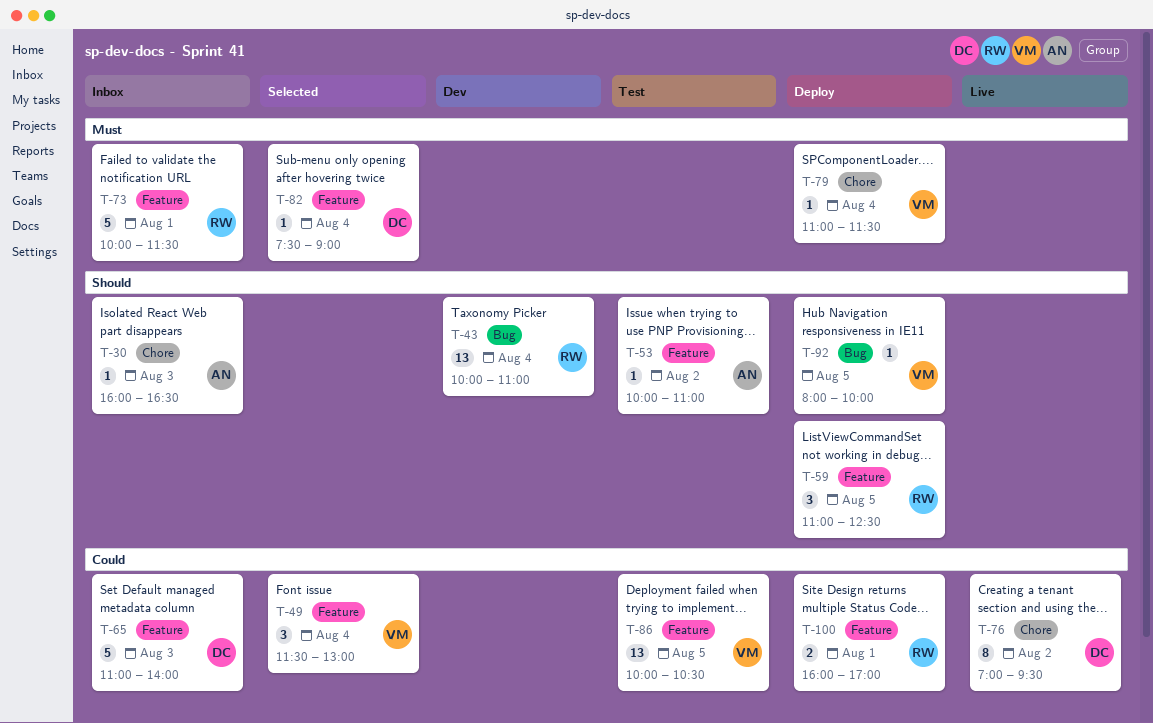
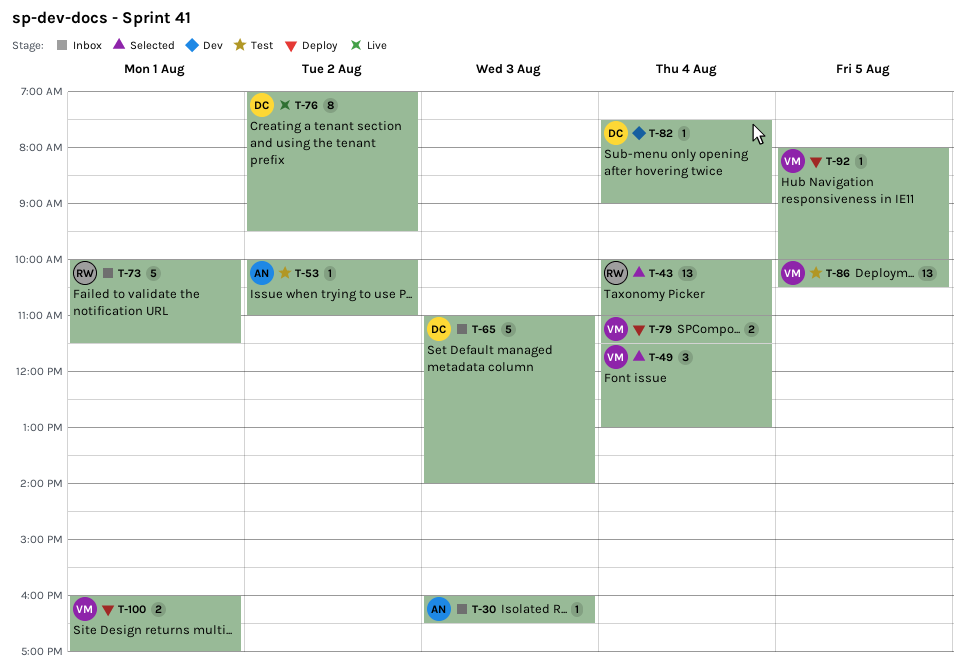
T-43, status: Dev -> Selected
T-59: present -> none
T-79, estimate: 1 -> 2
T-82, status: Selected -> Dev
T-100, owner: RW -> VM

